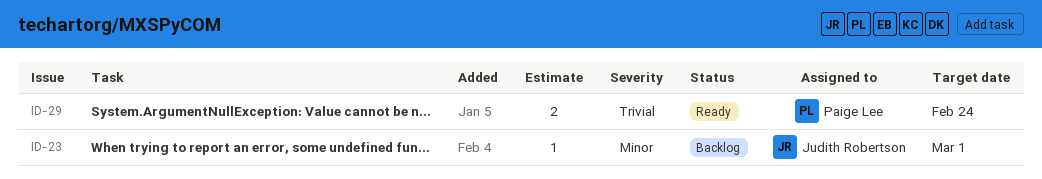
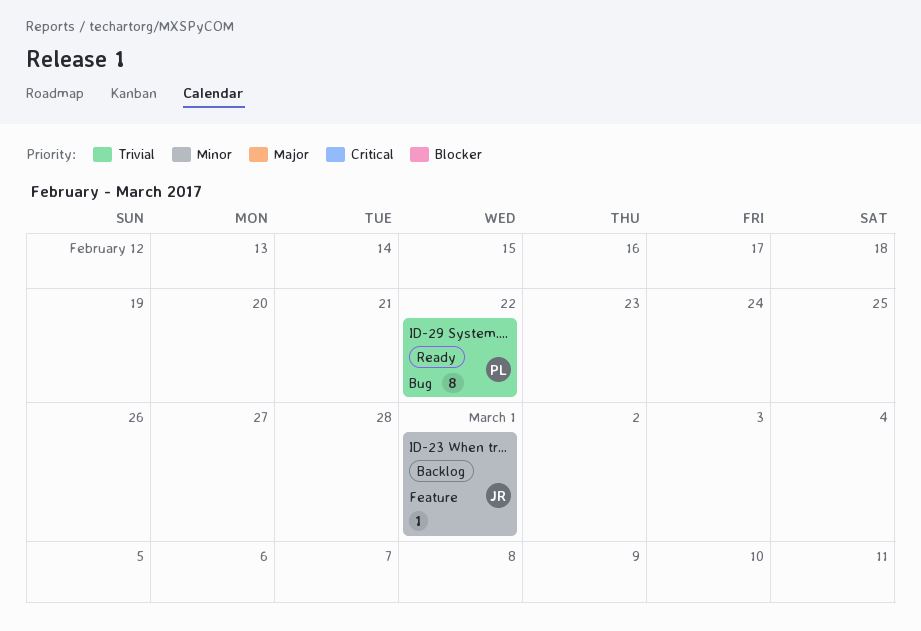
ID-29, estimate: 2 -> 8
ID-29, due: Feb 24 -> Feb 22

